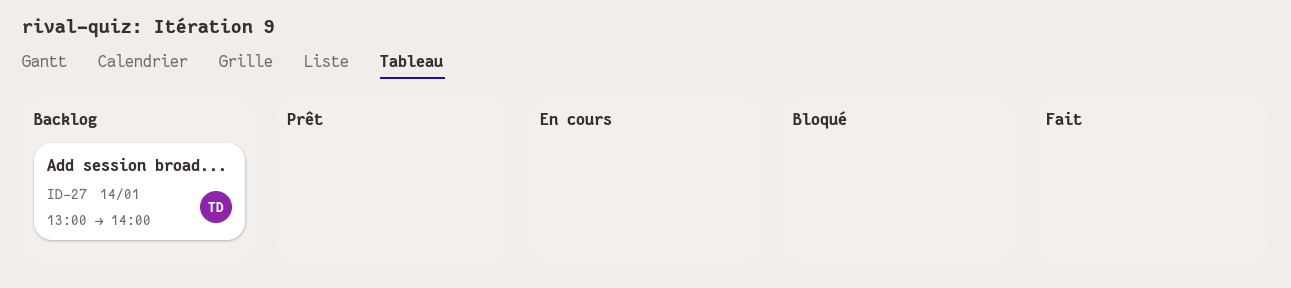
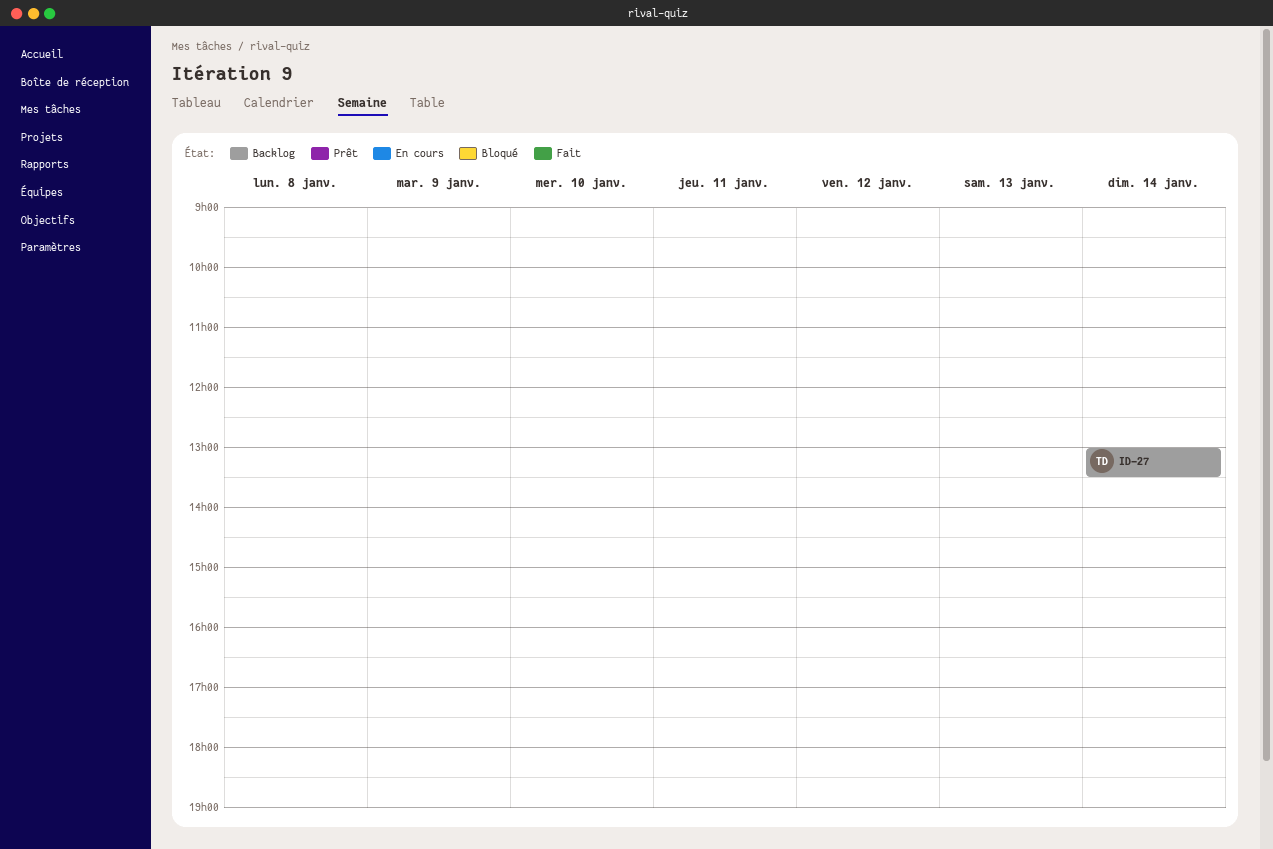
ID-27, ends: 14:00 -> 13:30

